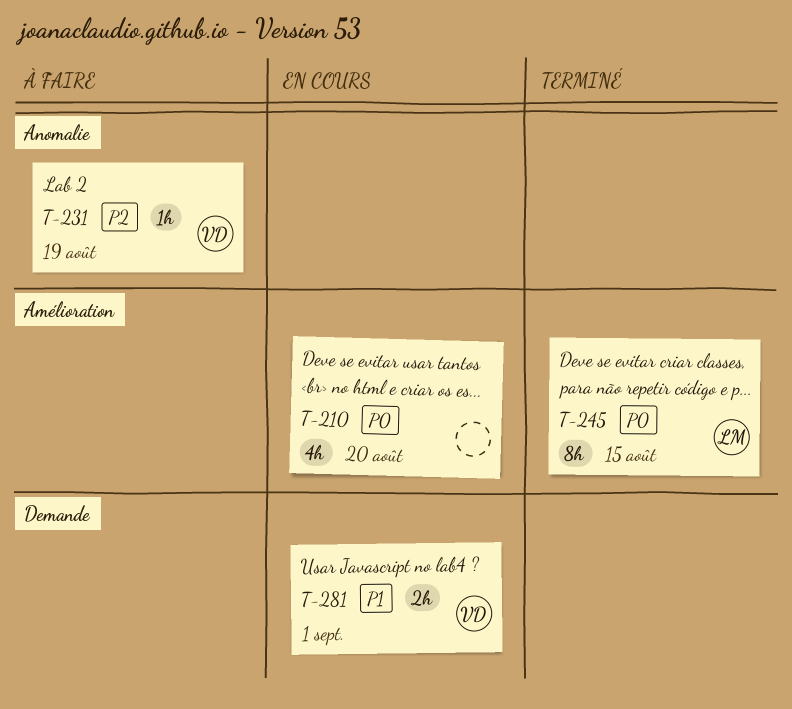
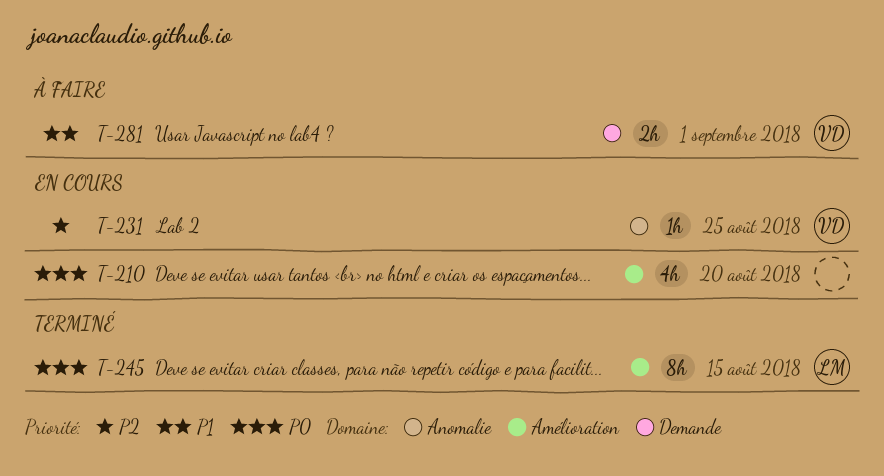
T-231, status: À faire -> En cours
T-231, due: Aug 19 -> Aug 25
T-281, status: En cours -> À faire

